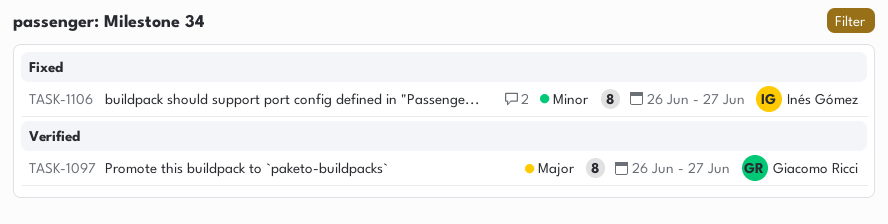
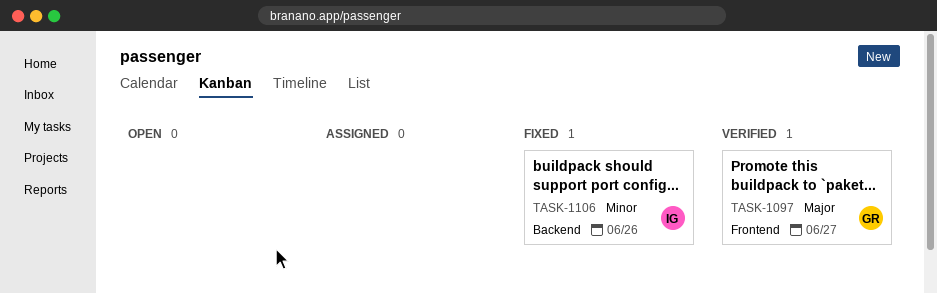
TASK-1106, due: Jun 27 -> Jun 26

